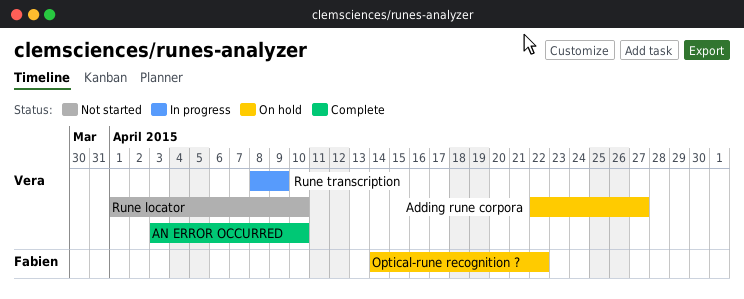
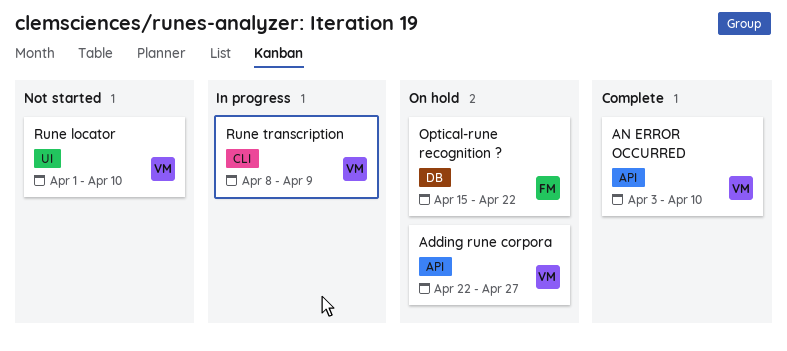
Optical-rune recognition ?, start: Apr 14 -> Apr 15

